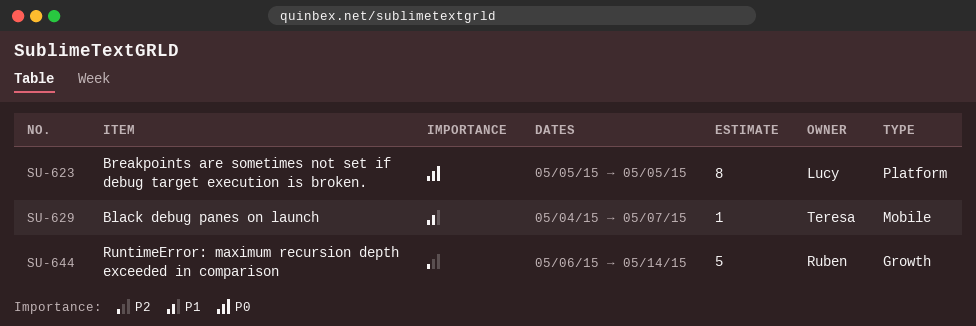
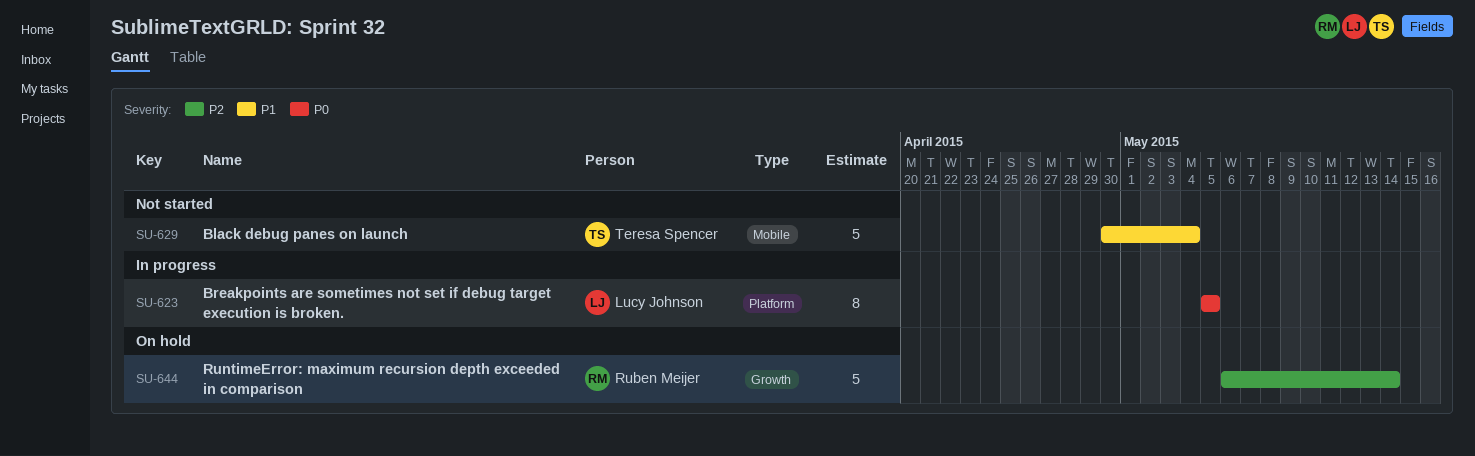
SU-629, estimate: 1 -> 5
SU-629, start: May 4 -> Apr 30
SU-629, due: May 7 -> May 4

